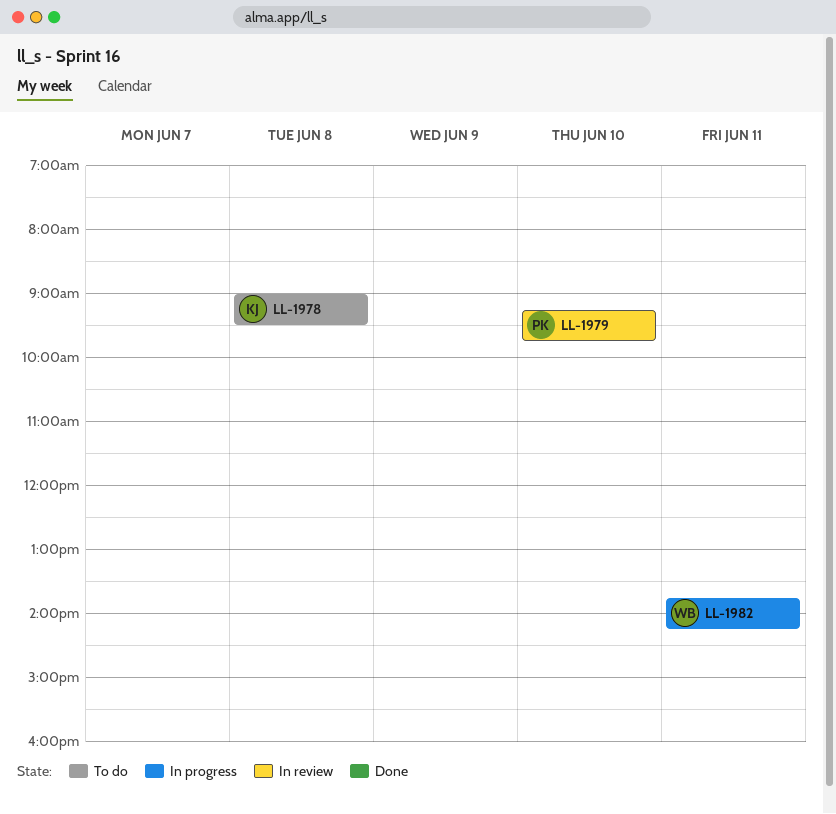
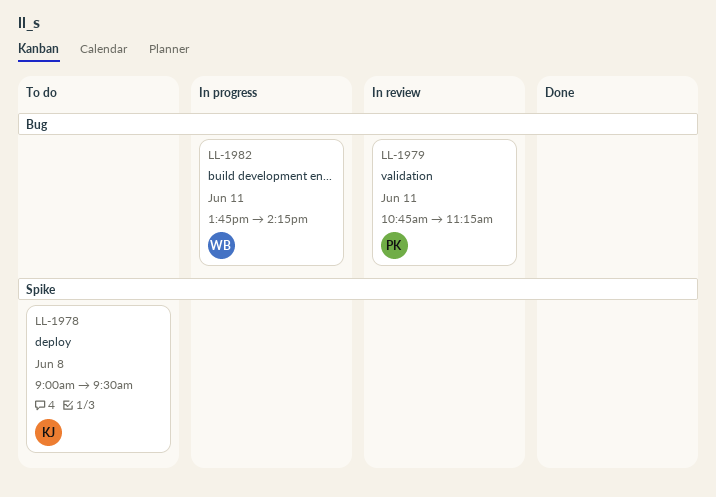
LL-1979, day: Jun 10 -> Jun 11
LL-1979, begins: 09:15 -> 10:45
LL-1979, ends: 09:45 -> 11:15

